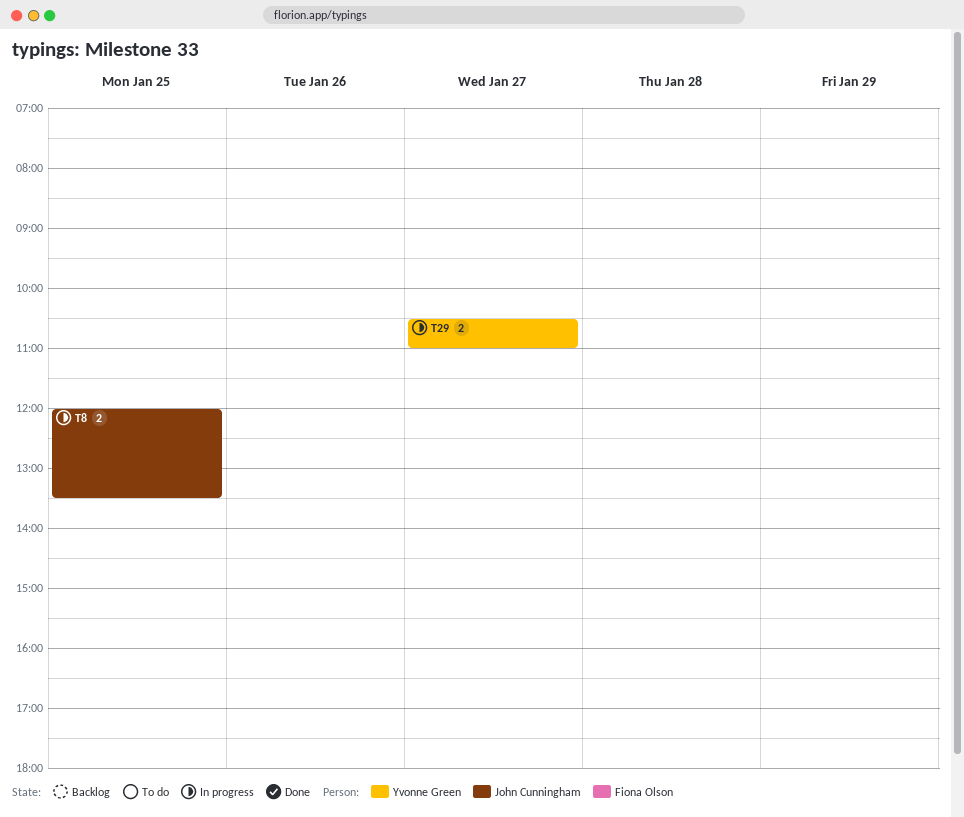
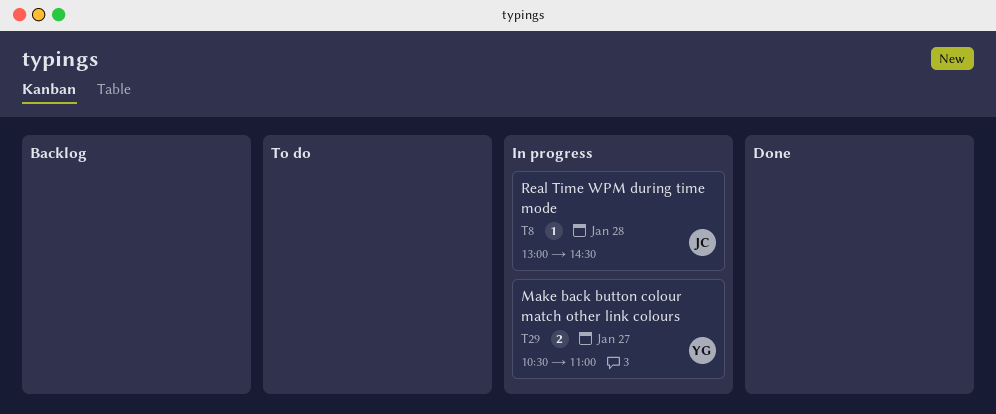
T8, estimate: 2 -> 1
T8, day: Jan 25 -> Jan 28
T8, begins: 12:00 -> 13:00
T8, ends: 13:30 -> 14:30

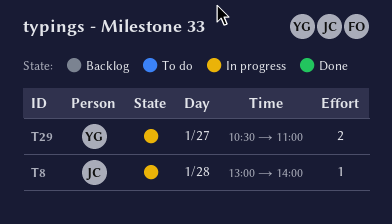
T8, ends: 14:30 -> 14:00

